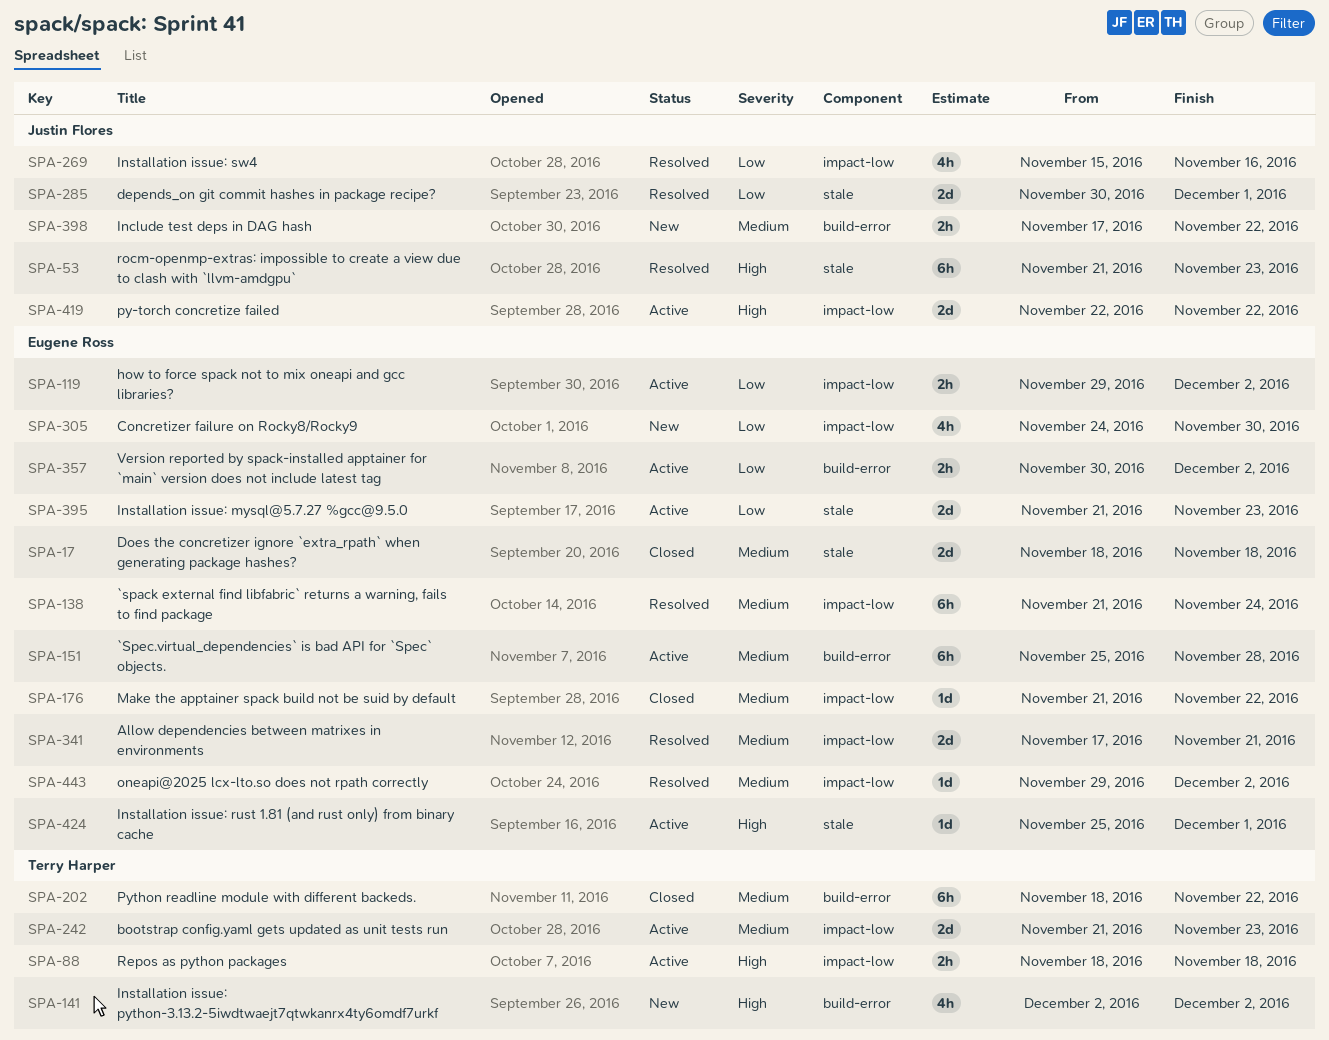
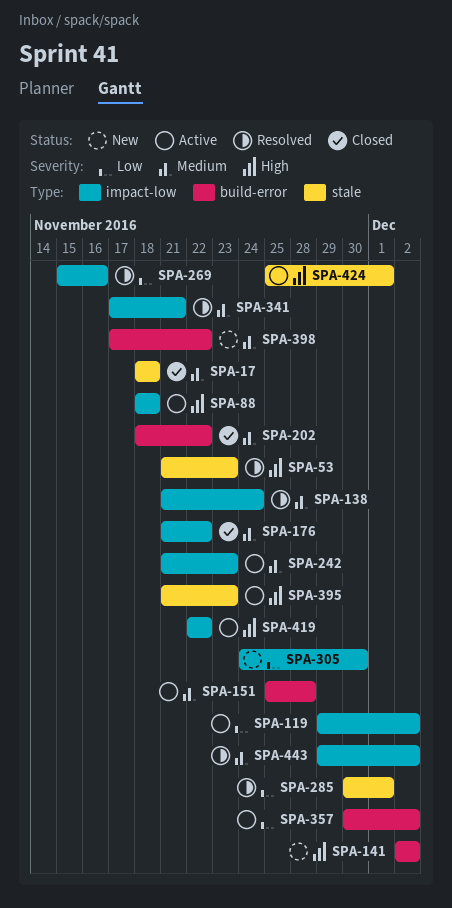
SPA-395, priority: Low -> High

